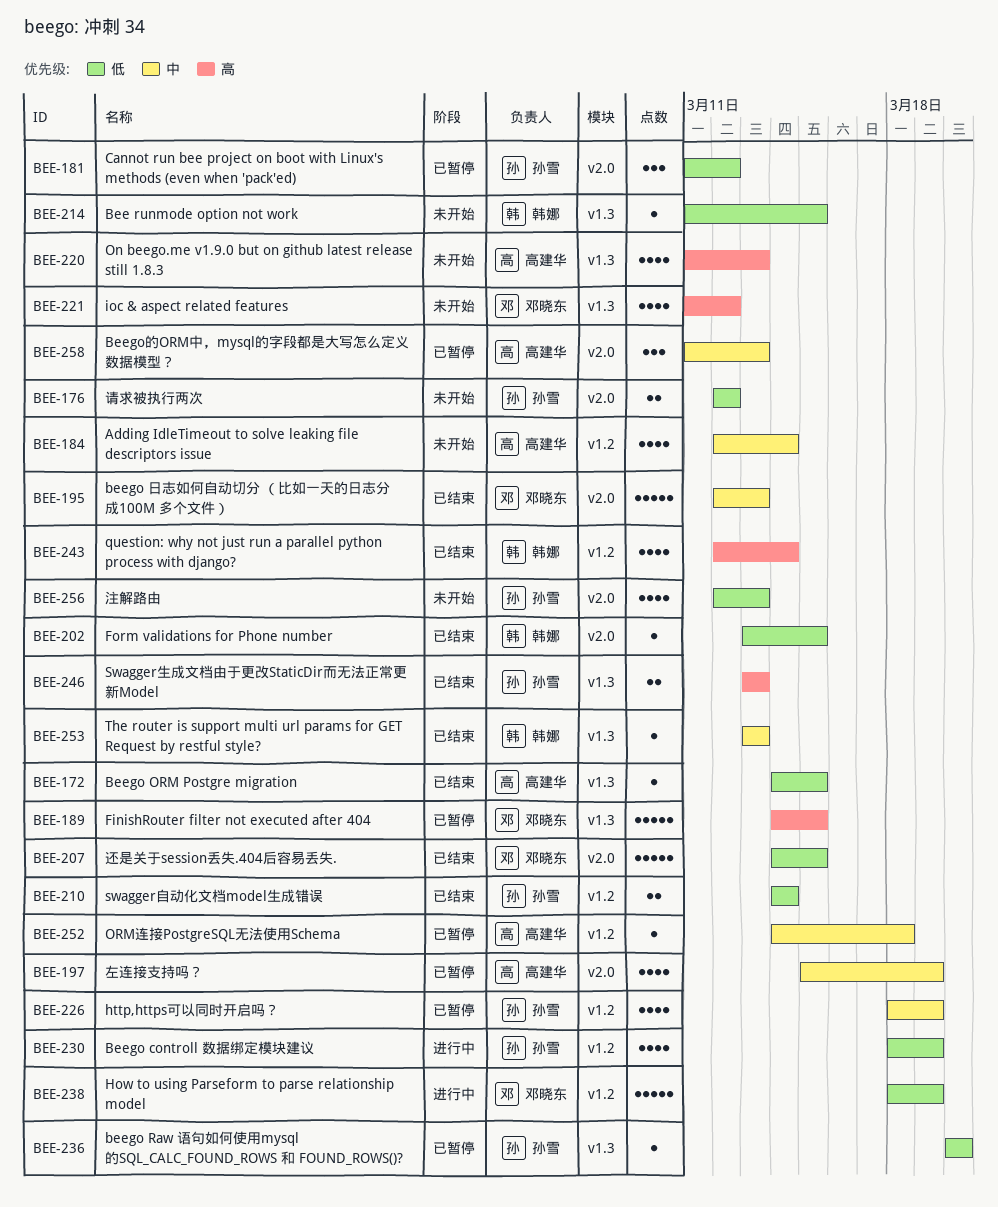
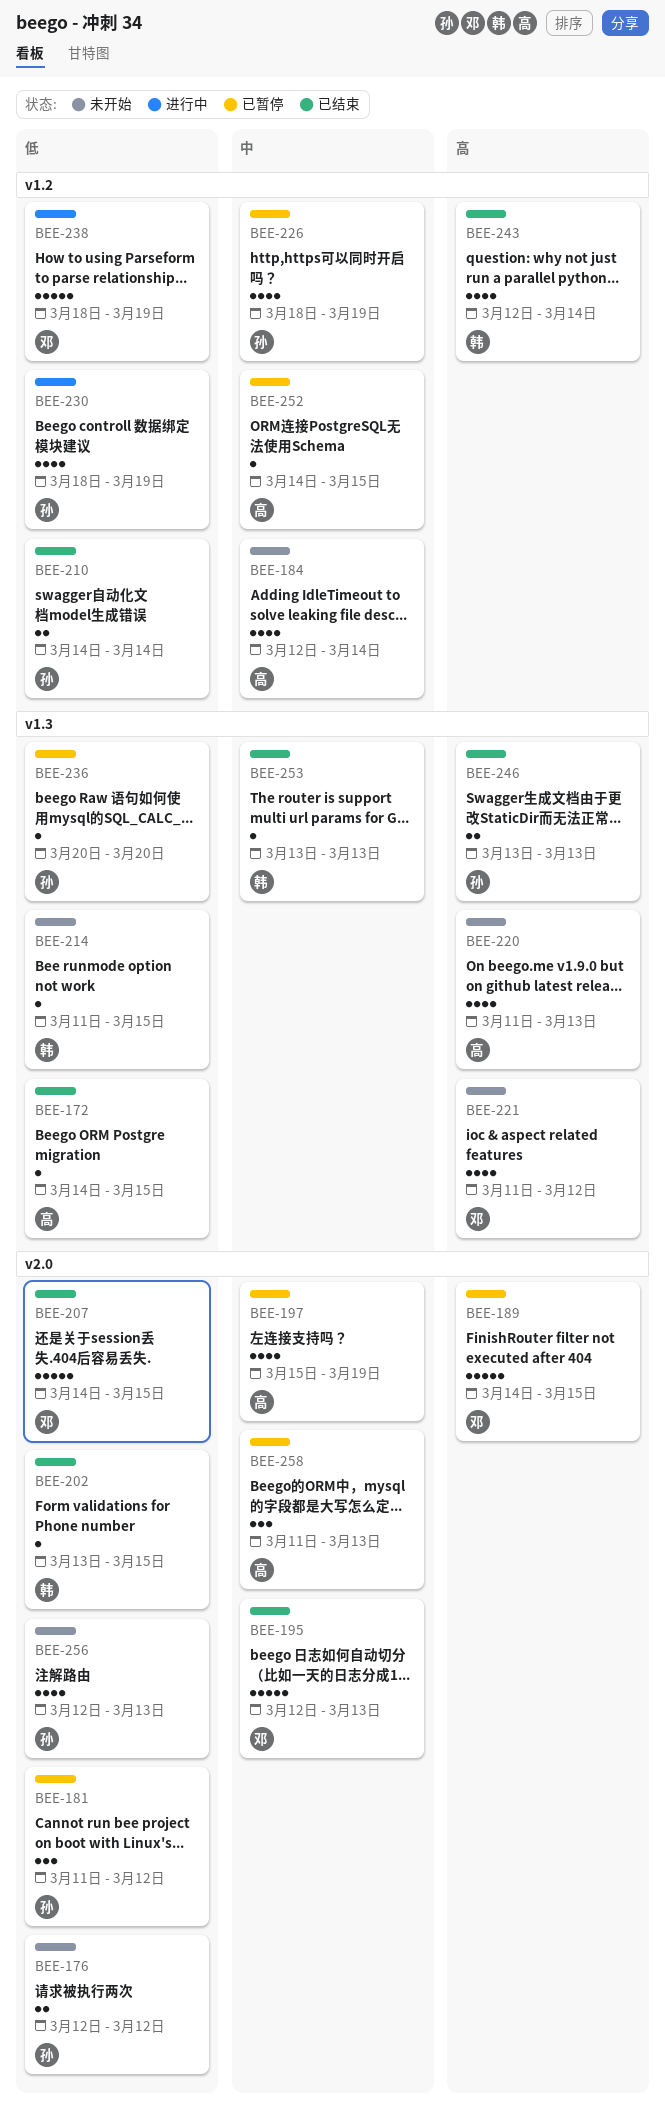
BEE-189, label: v1.3 -> v2.0
BEE-252, due: Mar 18 -> Mar 15

